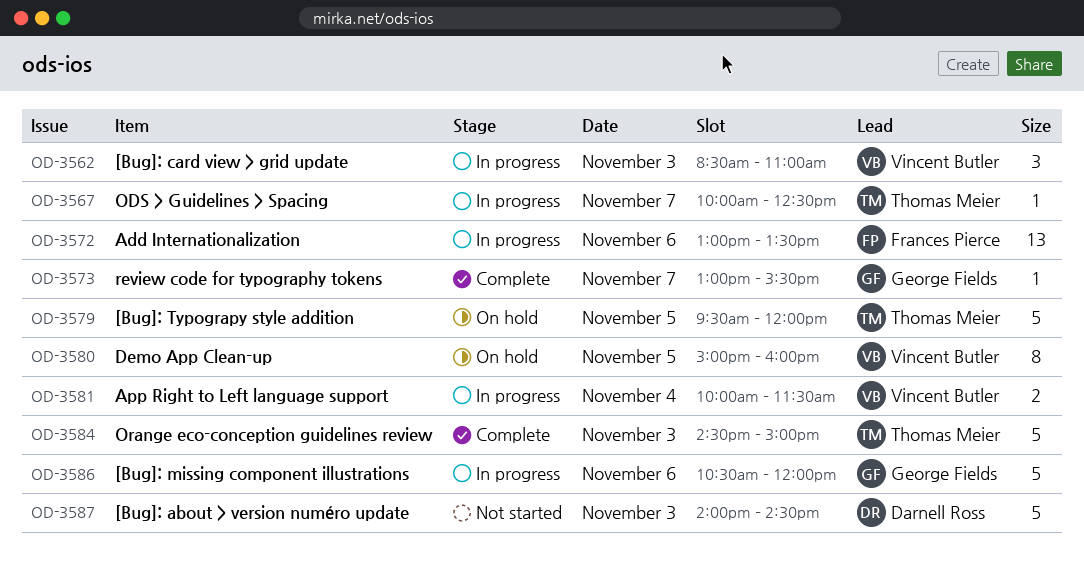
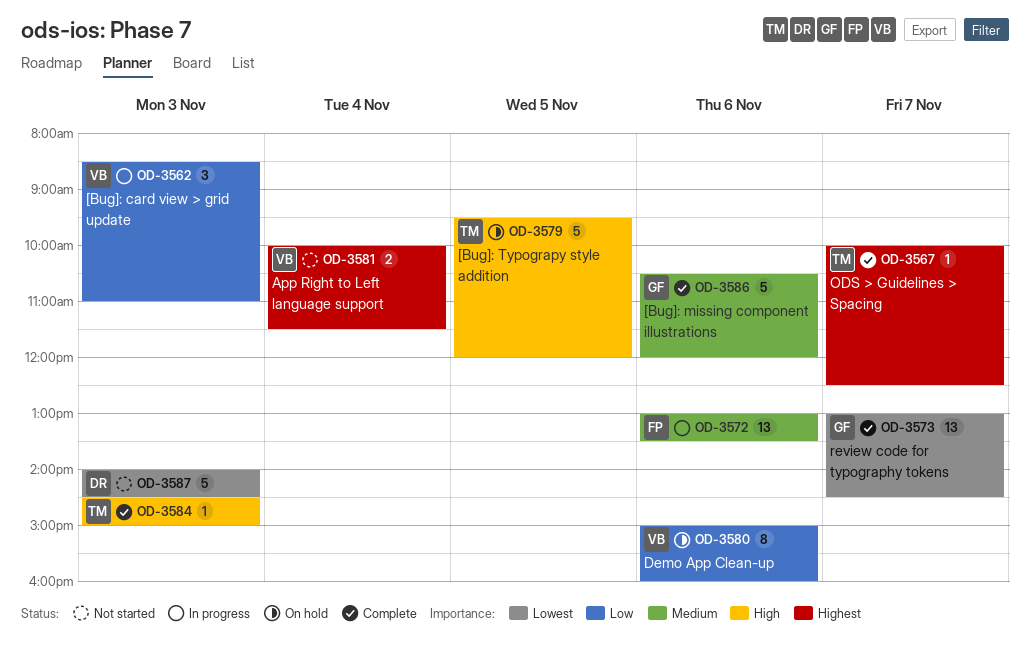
OD-3567, status: In progress -> Complete
OD-3573, estimate: 1 -> 13
OD-3573, ends: 15:30 -> 14:30
OD-3580, day: Nov 5 -> Nov 6
OD-3581, status: In progress -> Not started
OD-3584, estimate: 5 -> 1
OD-3586, status: In progress -> Complete

